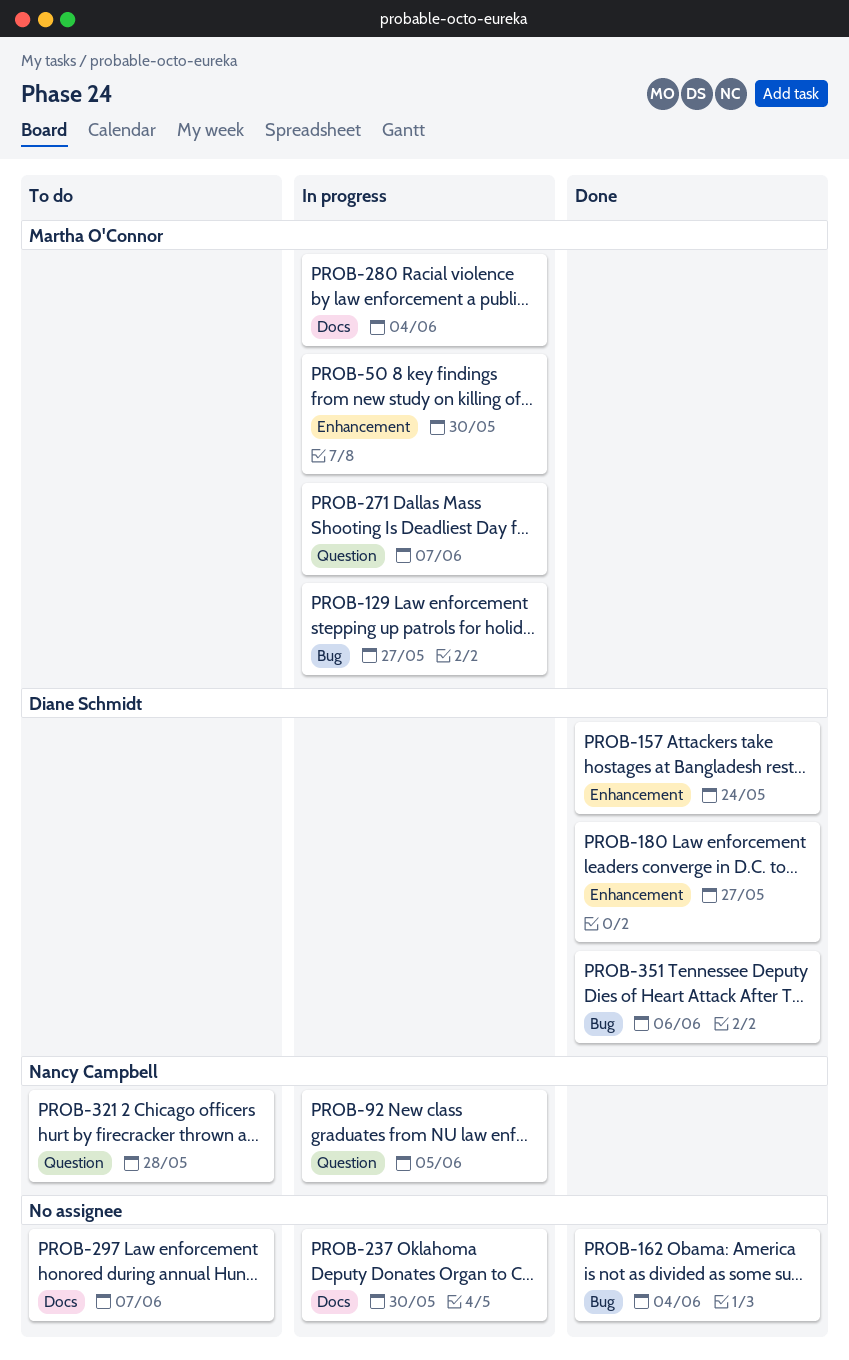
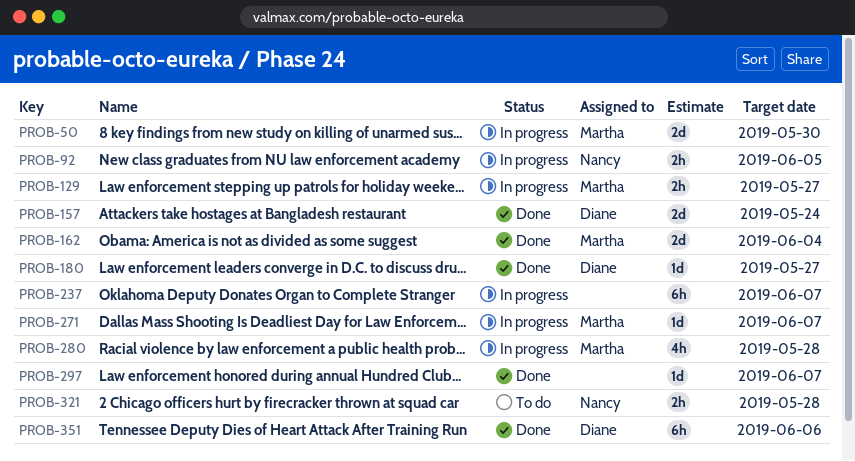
PROB-162, owner: none -> Martha O'Connor
PROB-237, due: May 30 -> Jun 7
PROB-280, due: Jun 4 -> May 28
PROB-297, status: To do -> Done

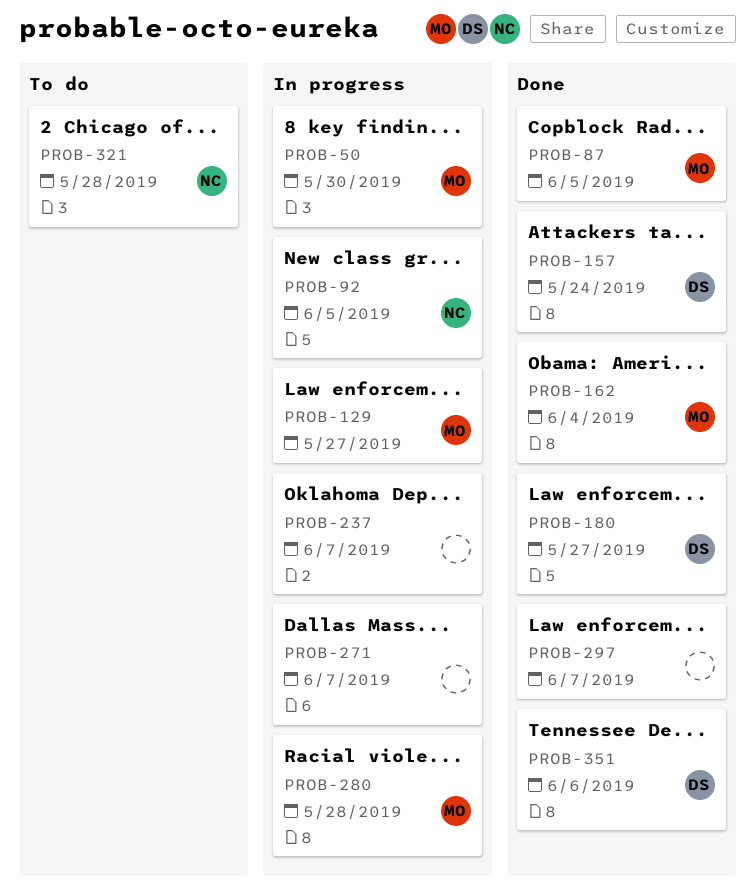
PROB-87: none -> present
PROB-271, owner: Martha -> none

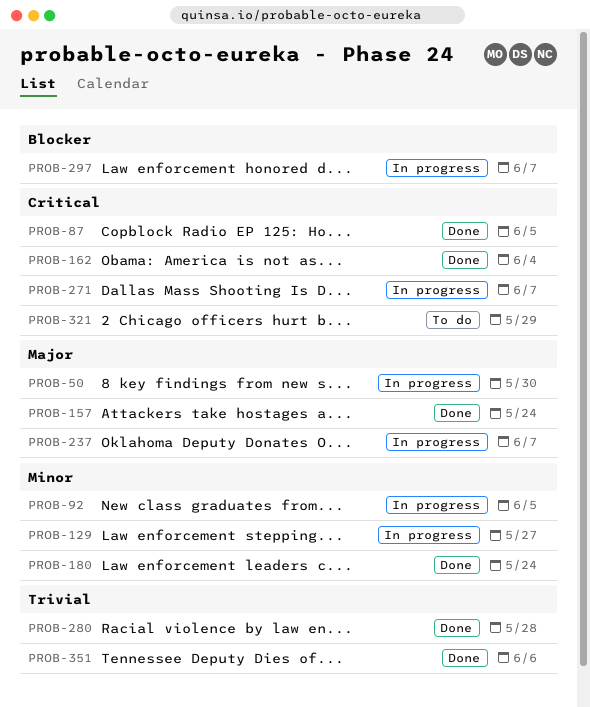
PROB-180, due: May 27 -> May 24
PROB-280, status: In progress -> Done
PROB-297, status: Done -> In progress
PROB-321, due: May 28 -> May 29

